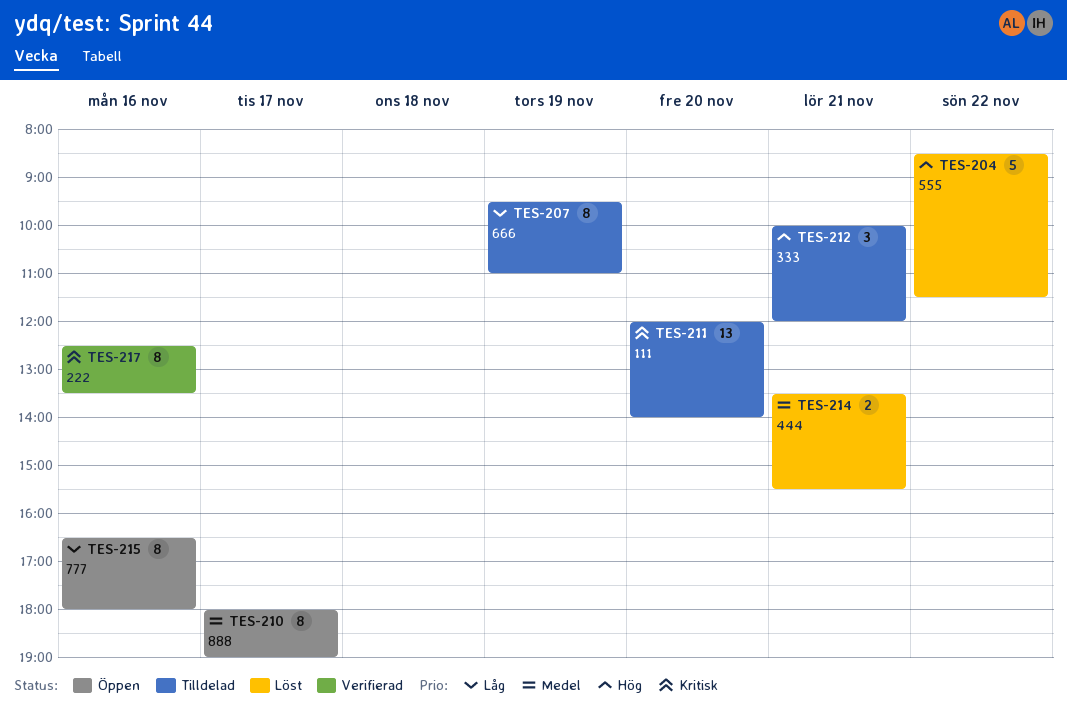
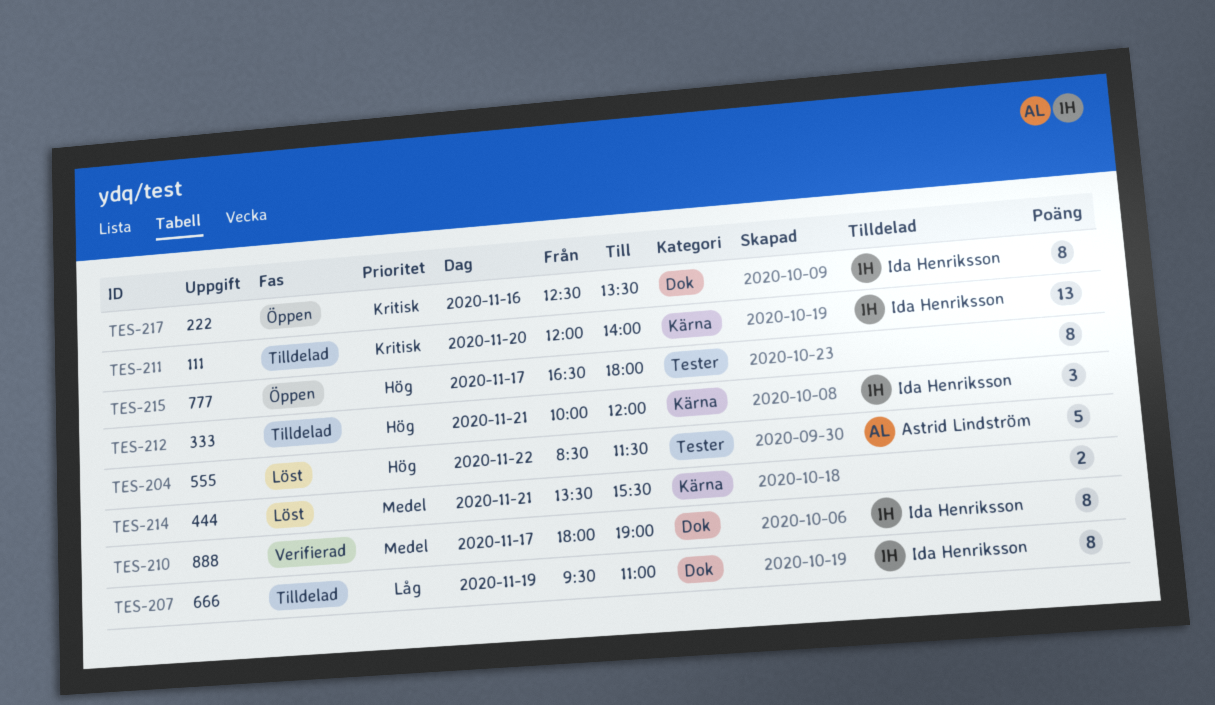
TES-210, status: Öppen -> Verifierad
TES-215, priority: Låg -> Hög
TES-215, day: Nov 16 -> Nov 17
TES-217, status: Verifierad -> Öppen

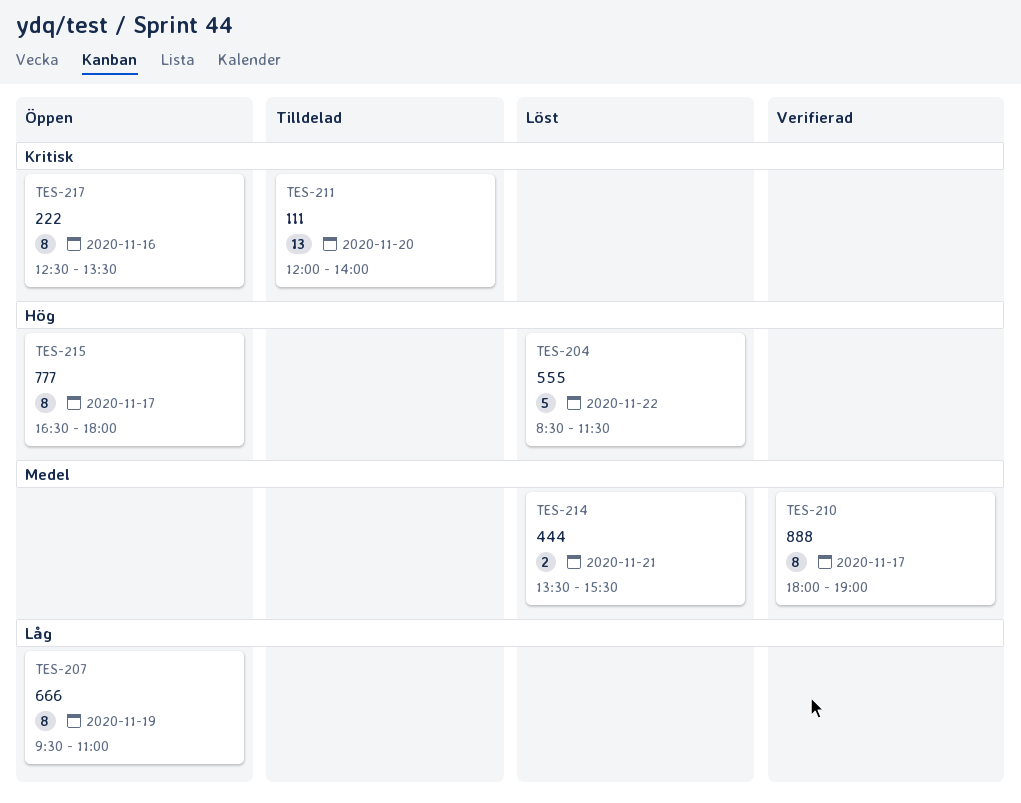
TES-207, status: Tilldelad -> Öppen
TES-212: present -> none

